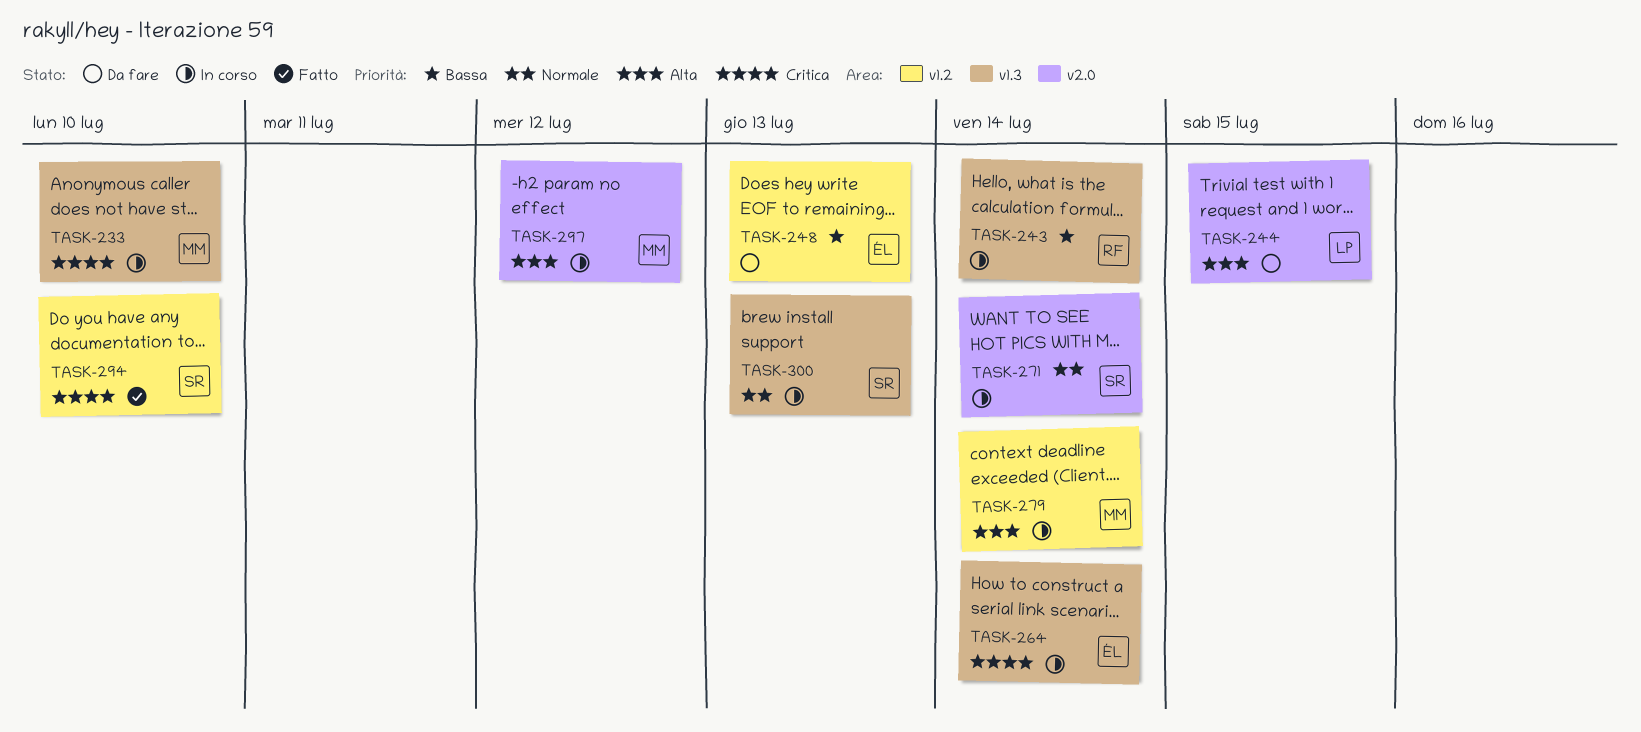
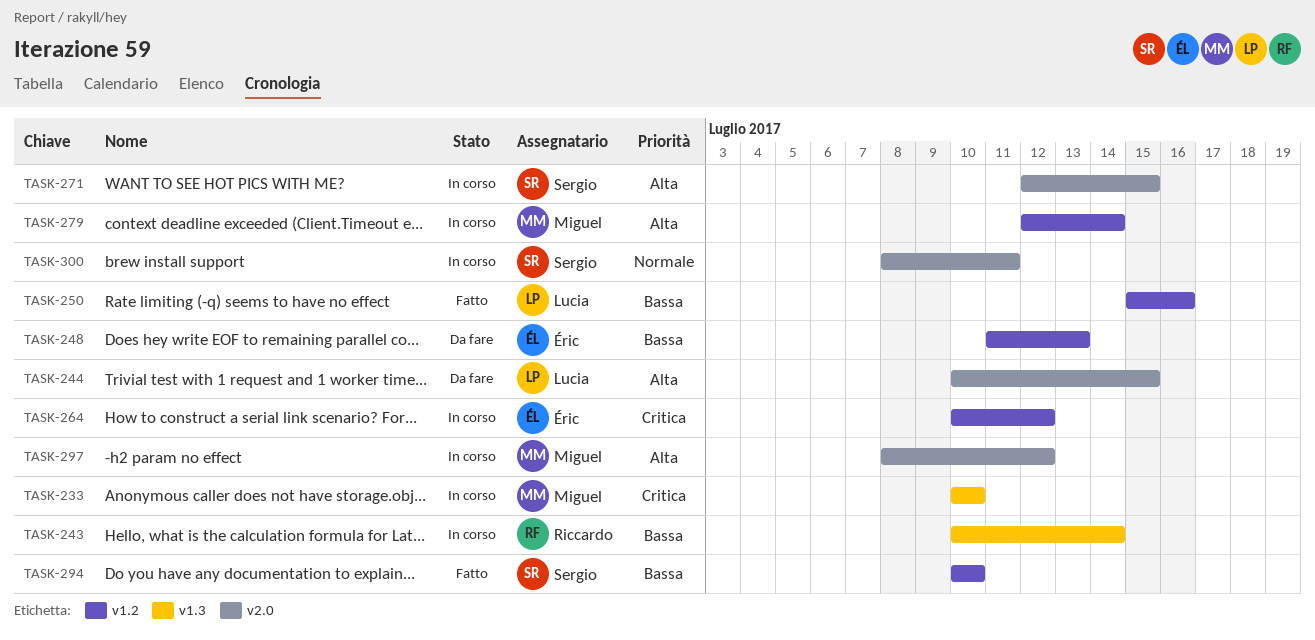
TASK-250: none -> present
TASK-264, label: v1.3 -> v1.2
TASK-264, due: Jul 14 -> Jul 12
TASK-271, priority: Normale -> Alta
TASK-271, due: Jul 14 -> Jul 15
TASK-294, priority: Critica -> Bassa
TASK-300, label: v1.3 -> v2.0
TASK-300, due: Jul 13 -> Jul 11

